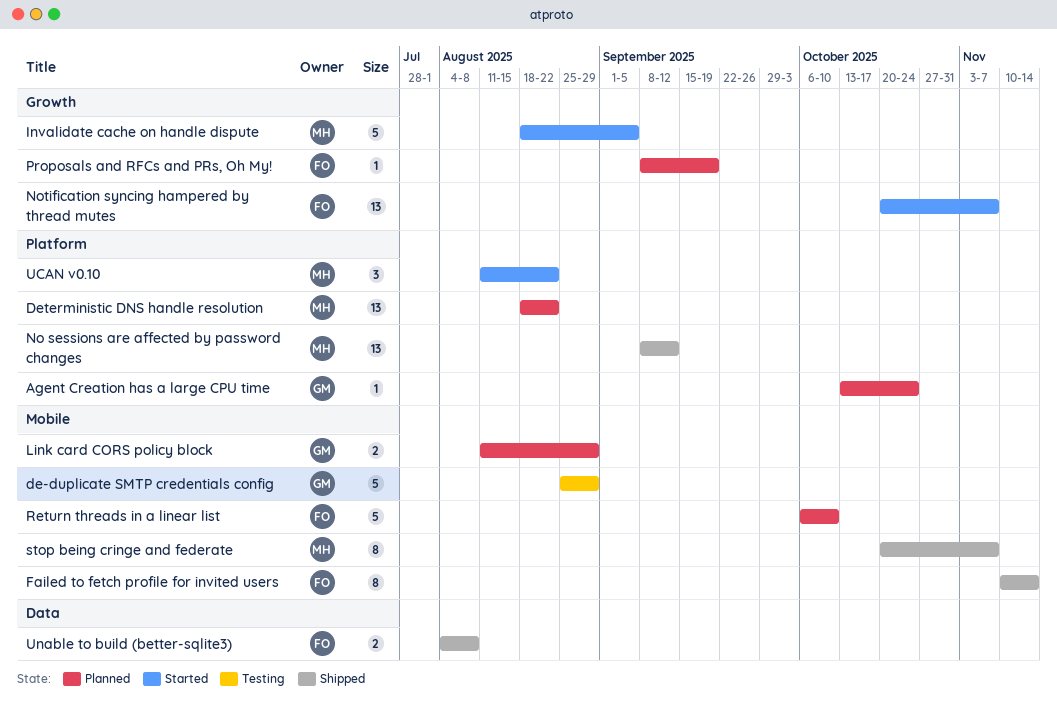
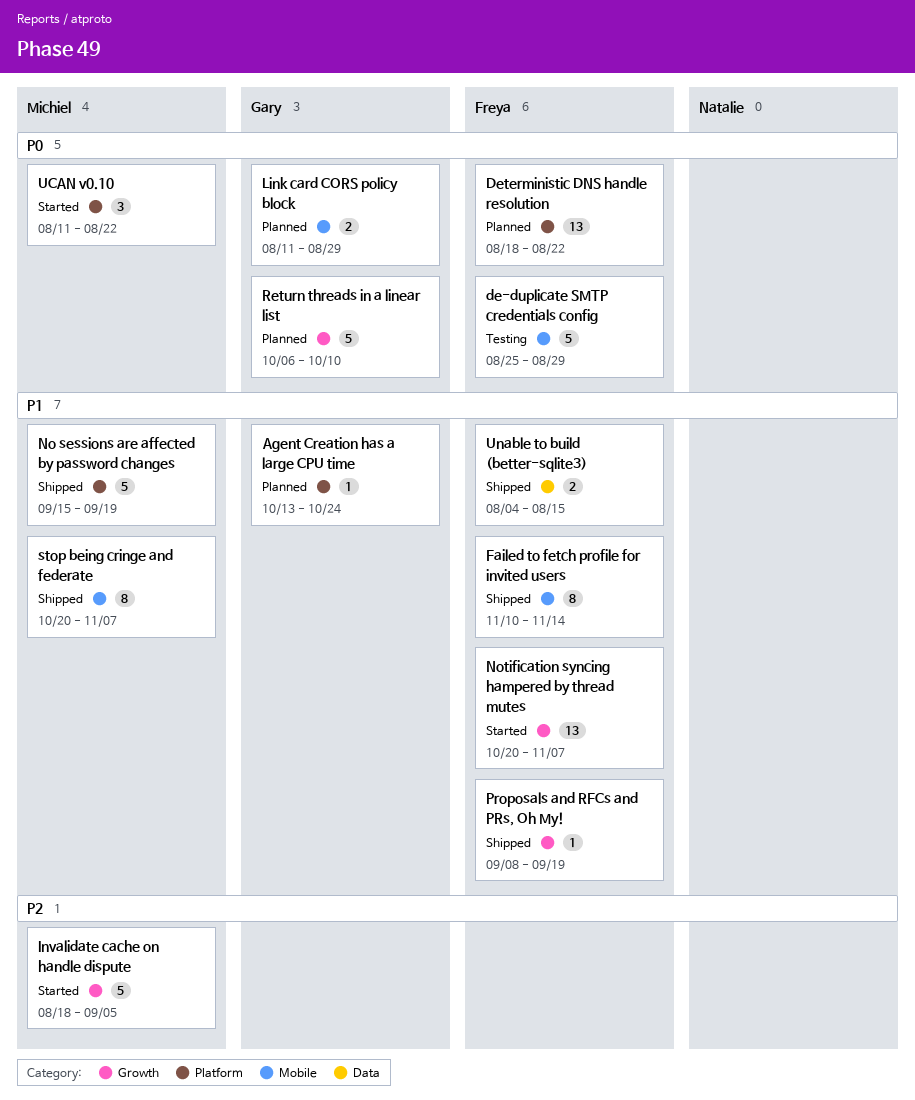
de-duplicate SMTP credentials config, owner: Gary -> Freya
Deterministic DNS handle resolution, owner: Michiel -> Freya
No sessions are affected by password changes, estimate: 13 -> 5
No sessions are affected by password changes, start: Sep 8 -> Sep 15
No sessions are affected by password changes, due: Sep 12 -> Sep 19
Proposals and RFCs and PRs, Oh My!, status: Planned -> Shipped
Return threads in a linear list, owner: Freya -> Gary
Return threads in a linear list, label: Mobile -> Growth
Unable to build (better-sqlite3), due: Aug 8 -> Aug 15

